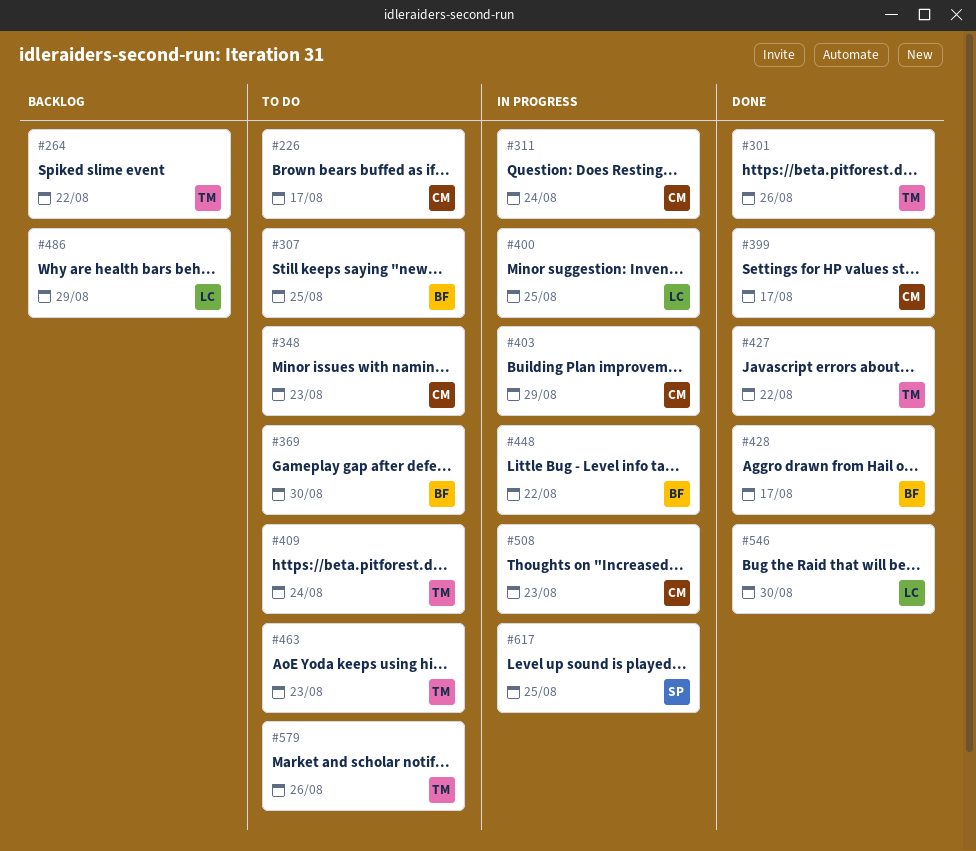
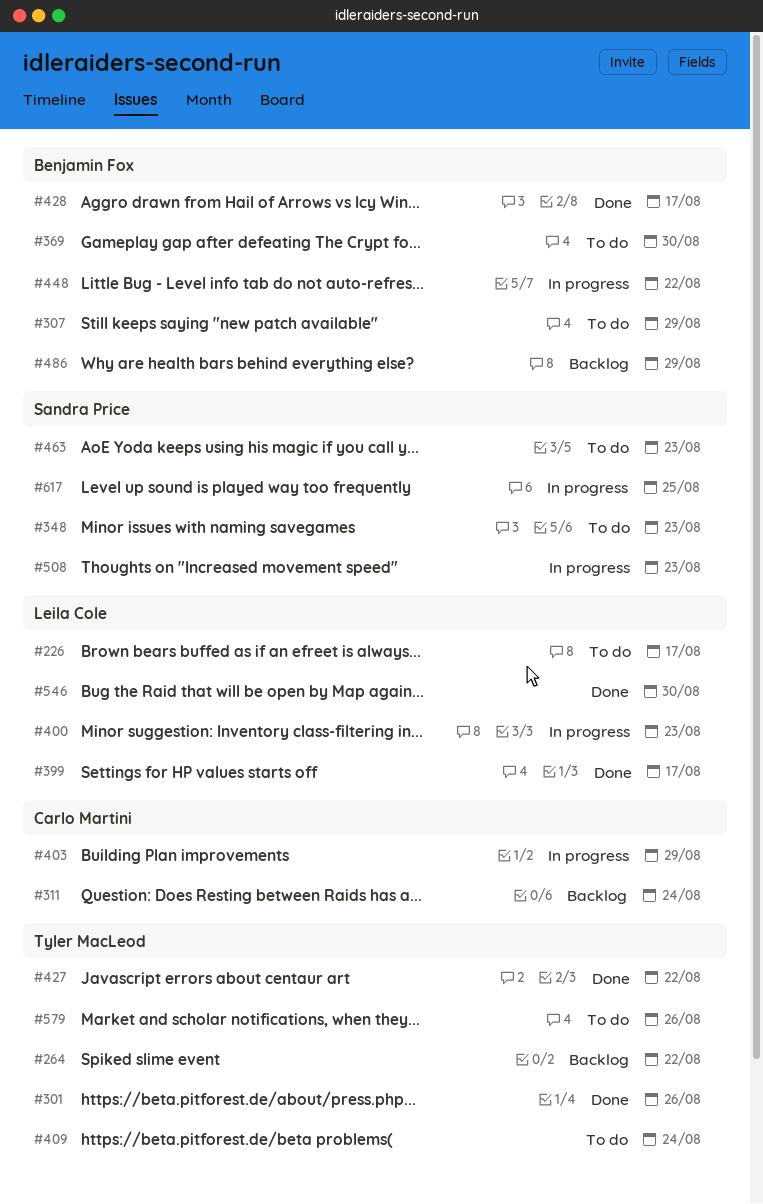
#226, owner: Carlo Martini -> Leila Cole
#307, due: Aug 25 -> Aug 29
#311, status: In progress -> Backlog
#348, owner: Carlo Martini -> Sandra Price
#399, owner: Carlo Martini -> Leila Cole
#400, due: Aug 25 -> Aug 23
#463, owner: Tyler MacLeod -> Sandra Price
#486, owner: Leila Cole -> Benjamin Fox
#508, owner: Carlo Martini -> Sandra Price

